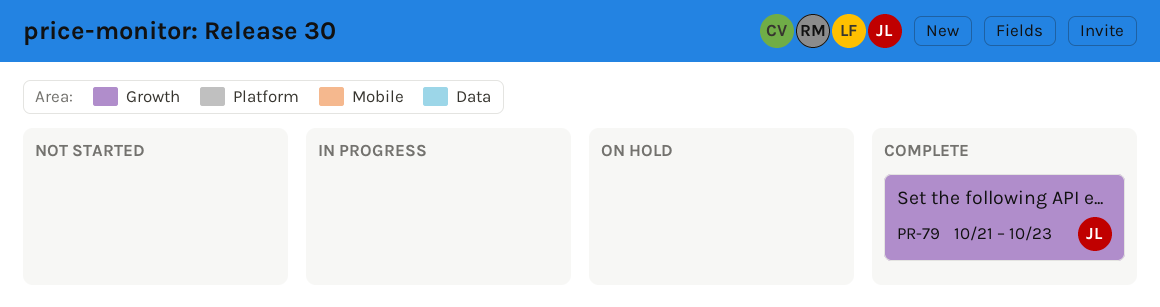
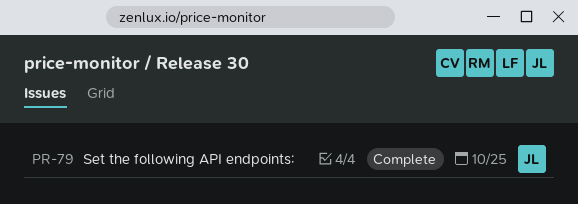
PR-79, due: Oct 23 -> Oct 25

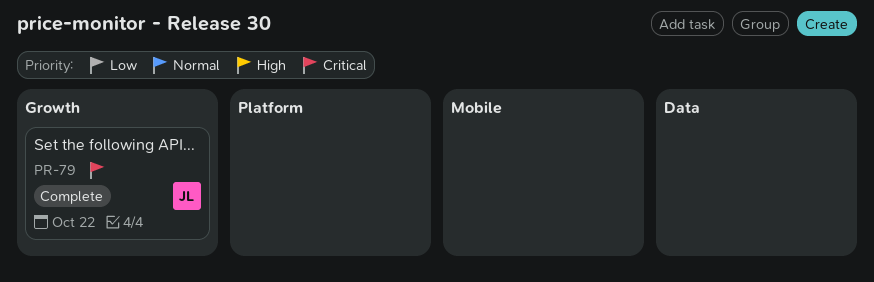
PR-79, due: Oct 25 -> Oct 22

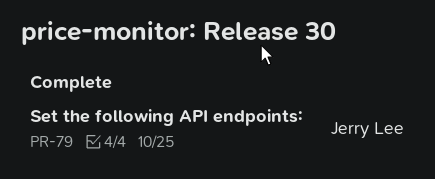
PR-79, due: Oct 22 -> Oct 25

